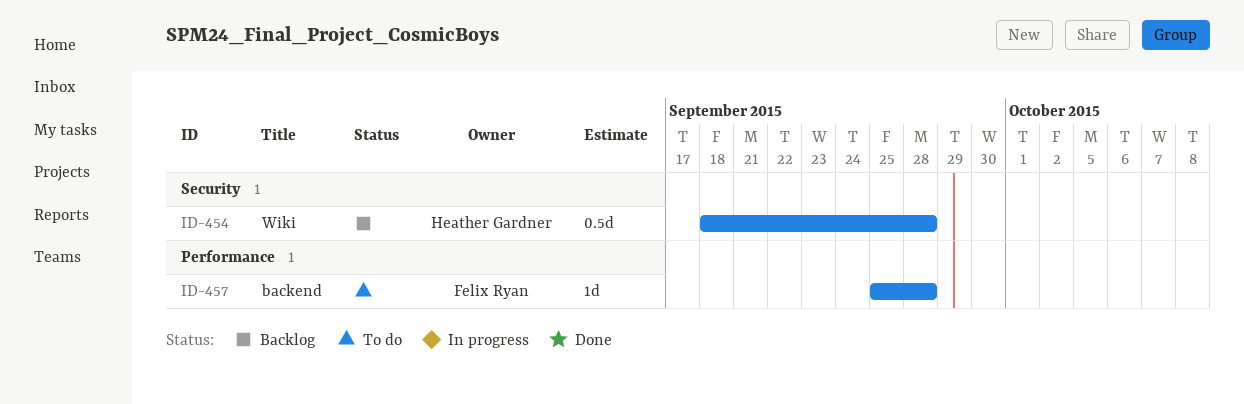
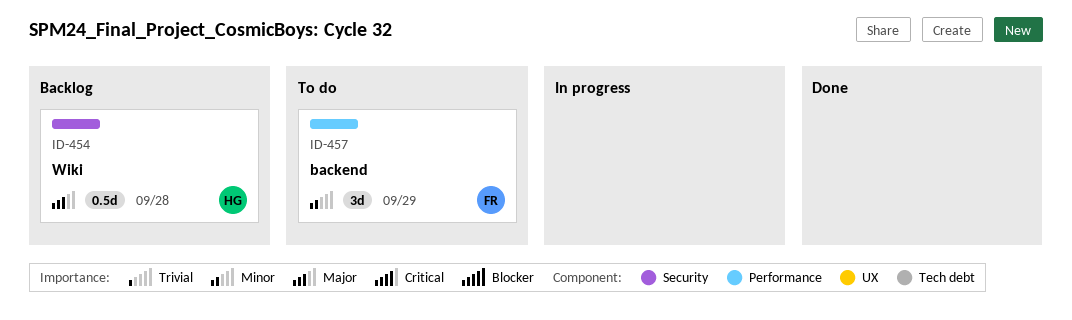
ID-457, estimate: 1d -> 3d
ID-457, due: Sep 28 -> Sep 29

